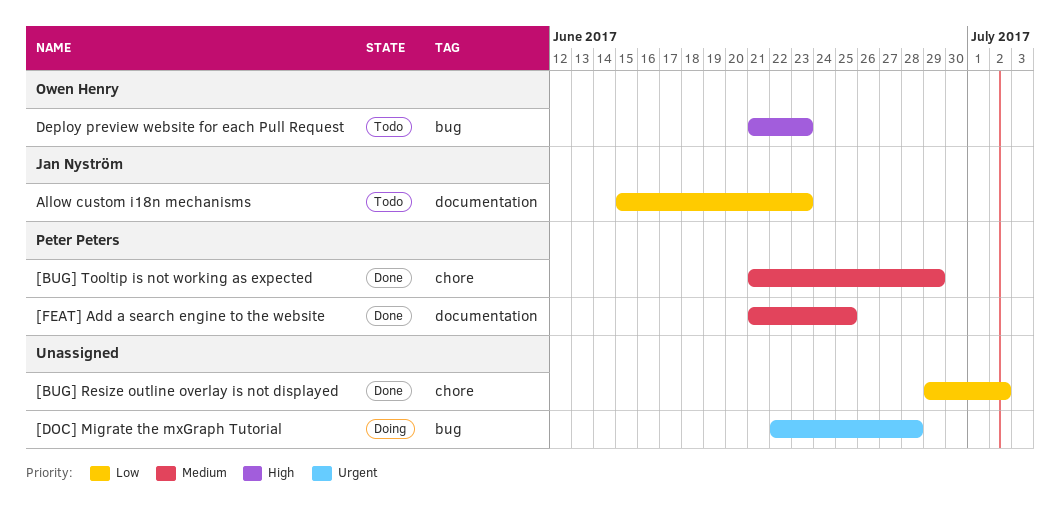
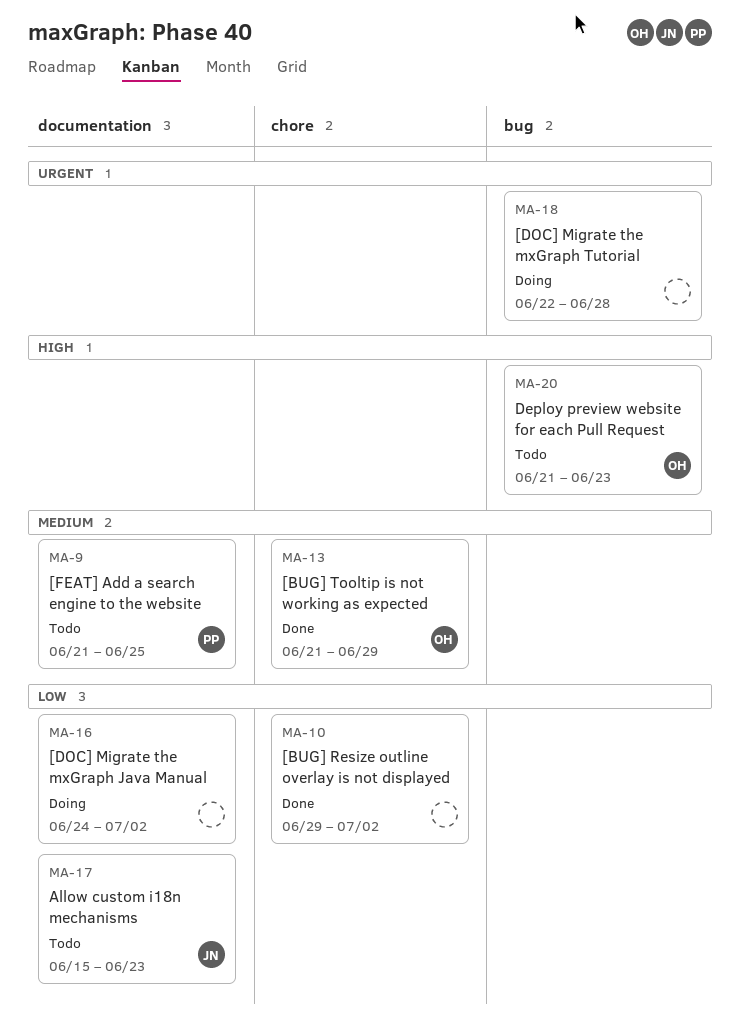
[BUG] Tooltip is not working as expected, owner: Peter Peters -> Owen Henry
[DOC] Migrate the mxGraph Java Manual: none -> present
[FEAT] Add a search engine to the website, status: Done -> Todo

